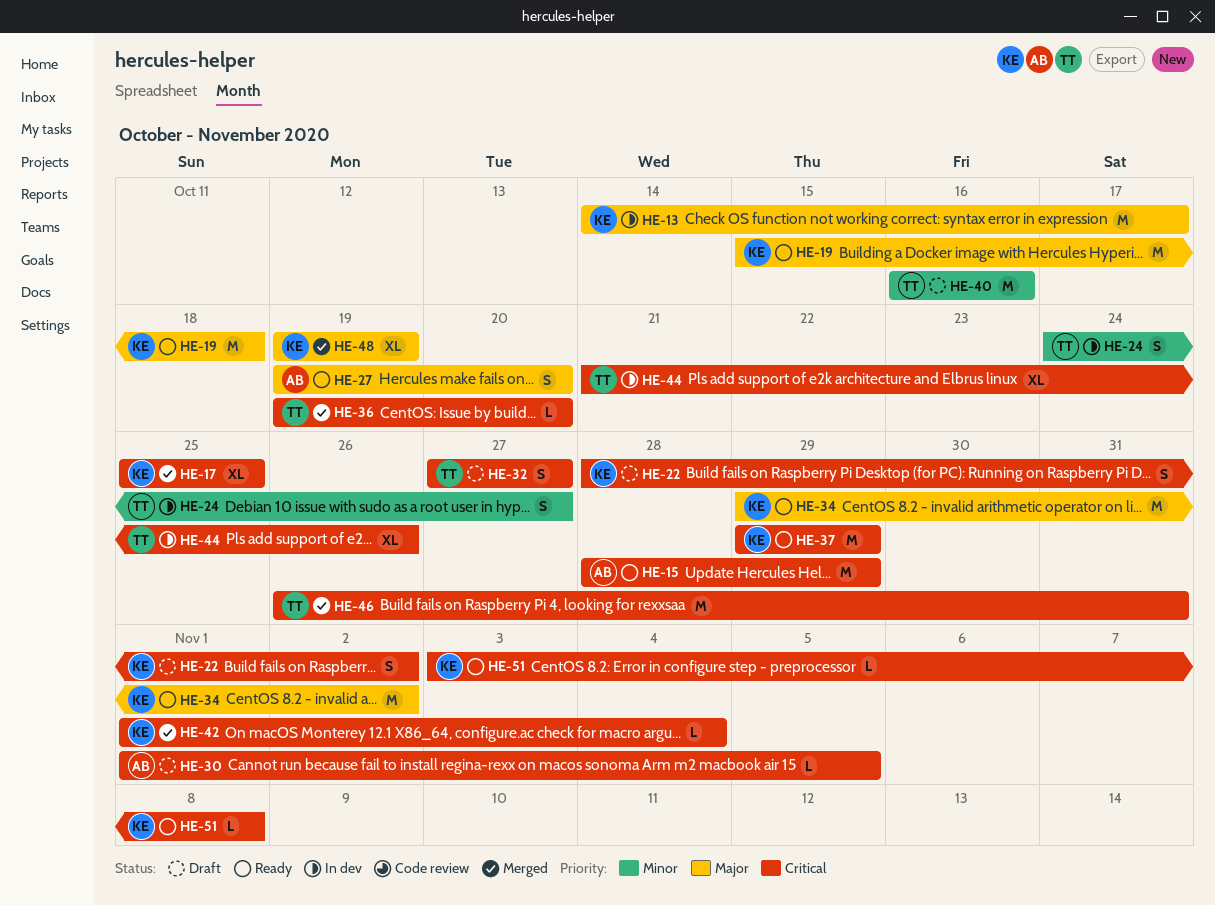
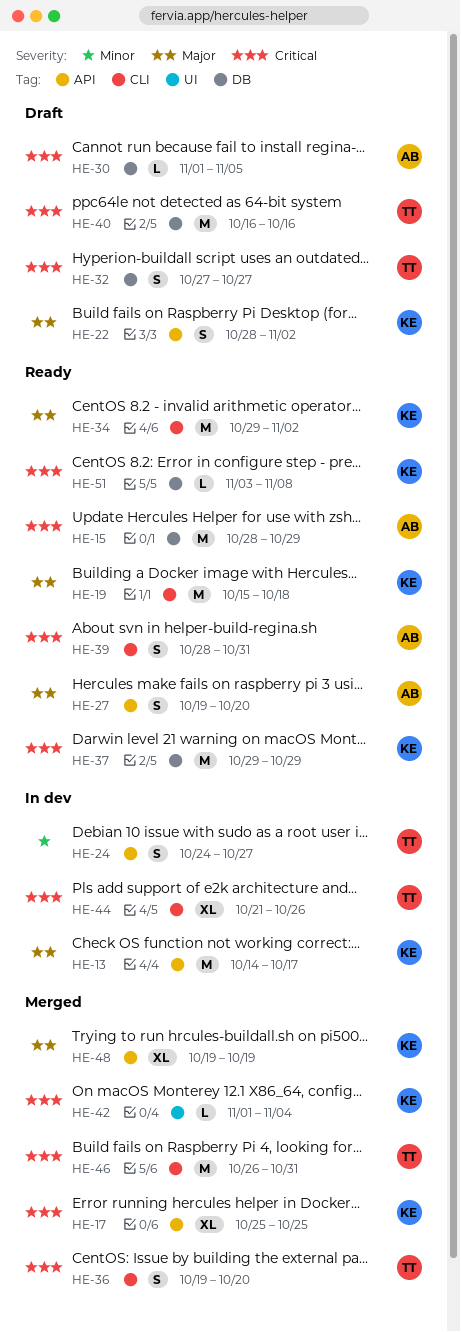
HE-22, priority: Critical -> Major
HE-36, estimate: L -> S
HE-39: none -> present
HE-40, priority: Minor -> Critical

